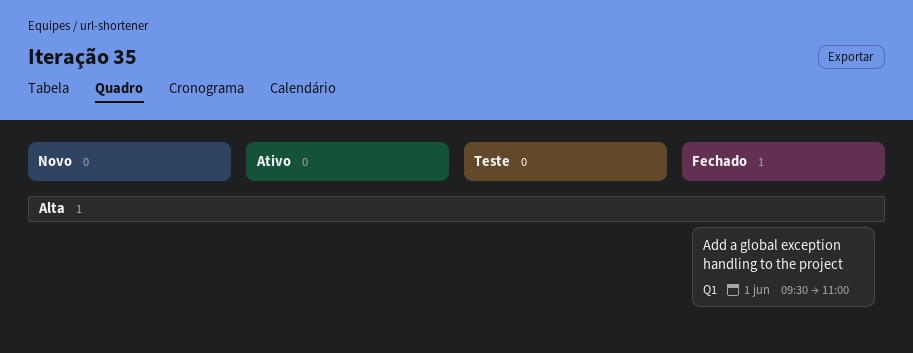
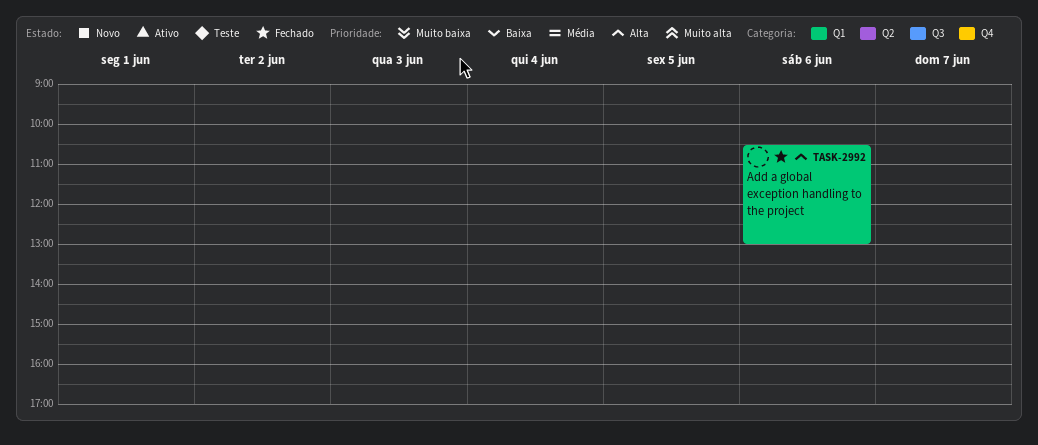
Add a global exception handling to the project, day: Jun 1 -> Jun 6
Add a global exception handling to the project, begins: 09:30 -> 10:30
Add a global exception handling to the project, ends: 11:00 -> 13:00

